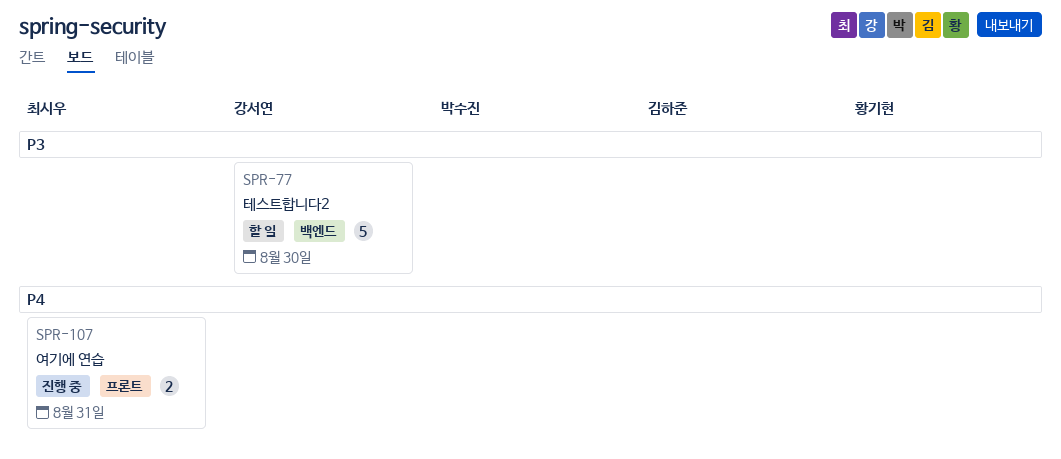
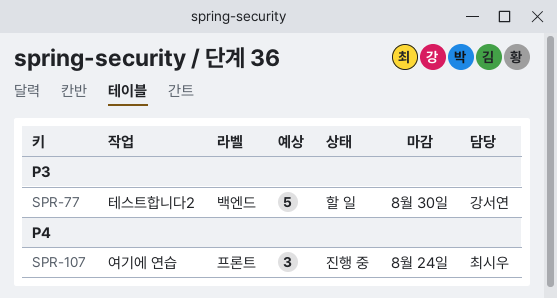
SPR-107, estimate: 2 -> 3
SPR-107, due: Aug 31 -> Aug 24

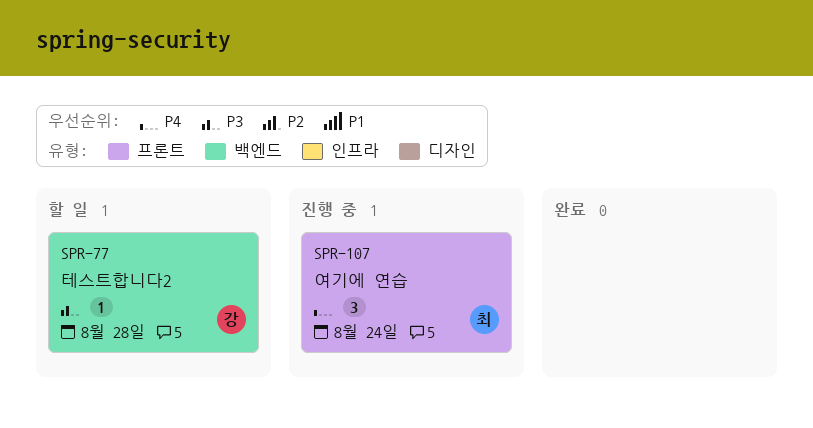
SPR-77, estimate: 5 -> 1
SPR-77, due: Aug 30 -> Aug 28

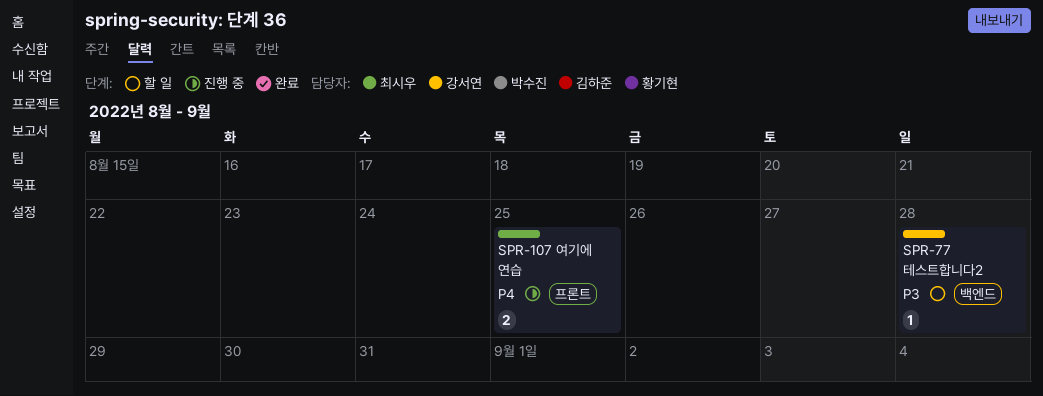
SPR-107, estimate: 3 -> 2
SPR-107, due: Aug 24 -> Aug 25

